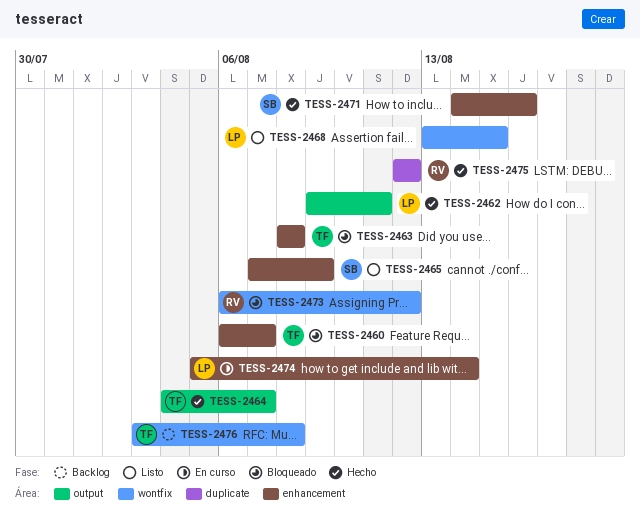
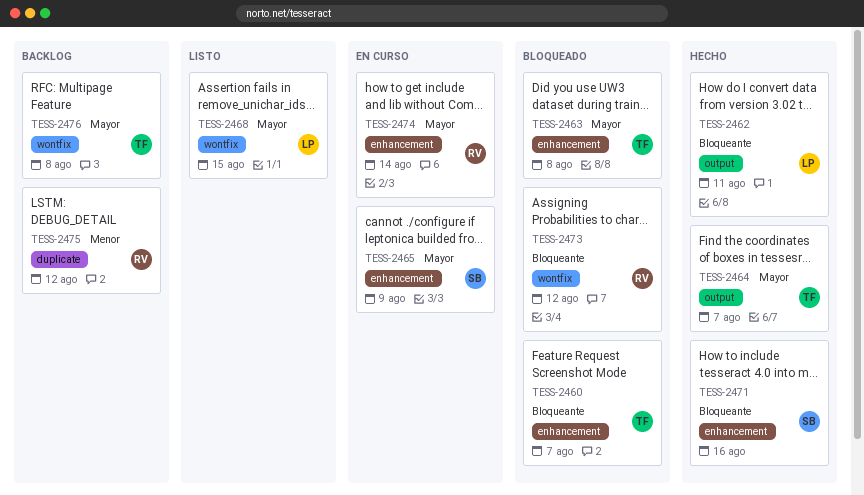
TESS-2465, status: Listo -> En curso
TESS-2474, owner: LP -> RV
TESS-2475, status: Hecho -> Backlog

